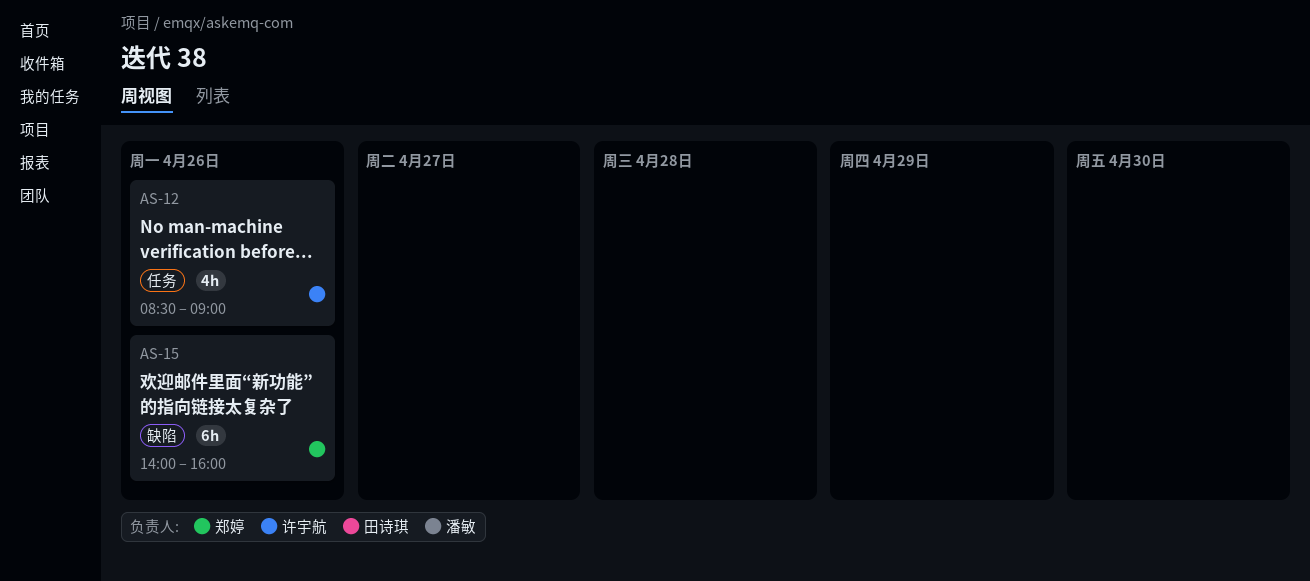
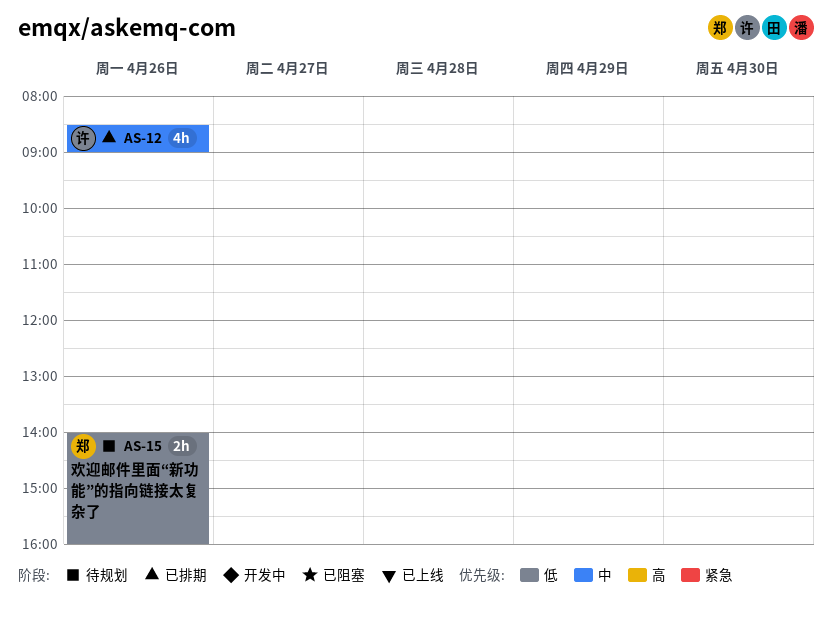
AS-15, estimate: 6h -> 2h

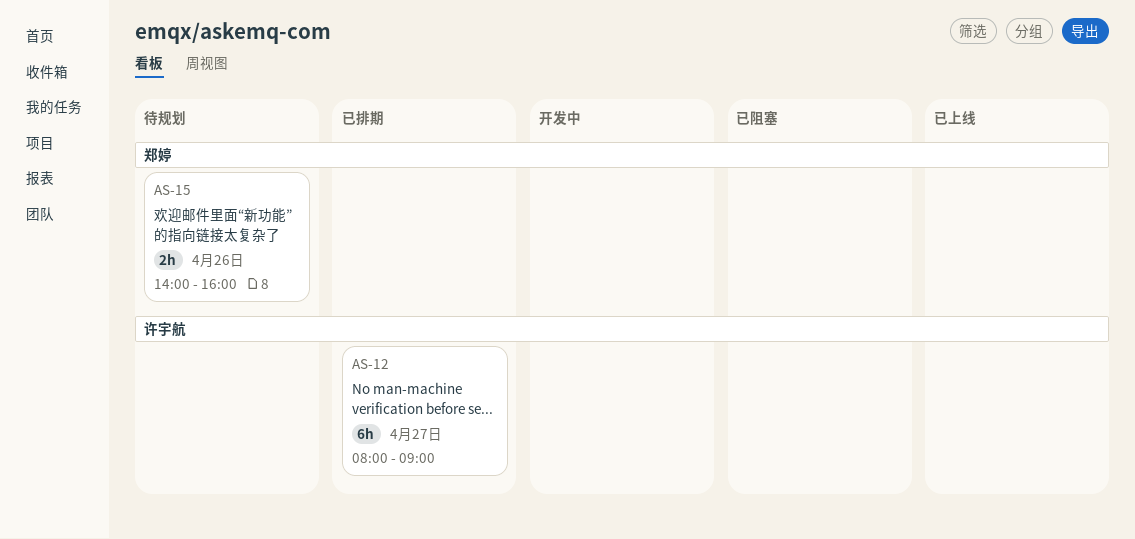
AS-12, estimate: 4h -> 6h
AS-12, day: Apr 26 -> Apr 27
AS-12, begins: 08:30 -> 08:00

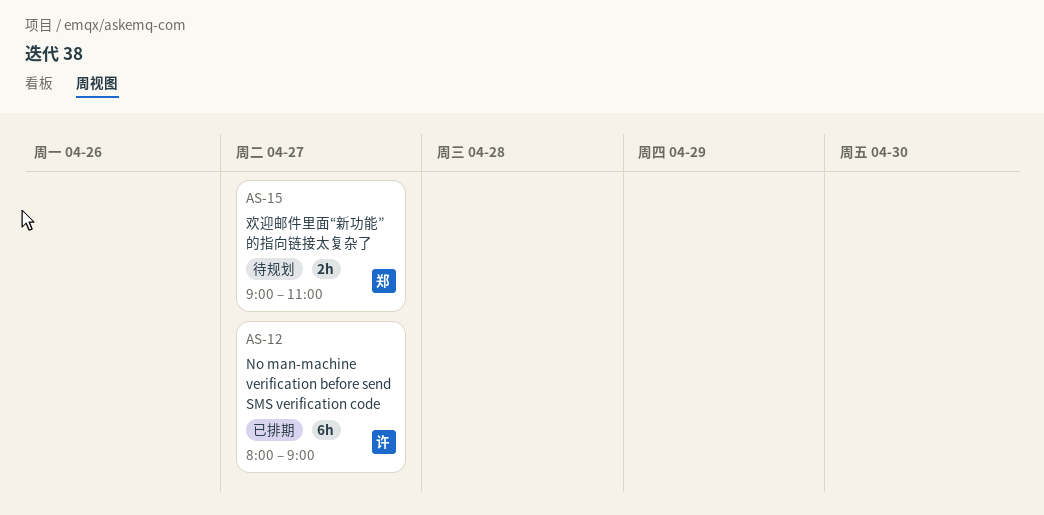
AS-15, day: Apr 26 -> Apr 27
AS-15, begins: 14:00 -> 09:00
AS-15, ends: 16:00 -> 11:00

